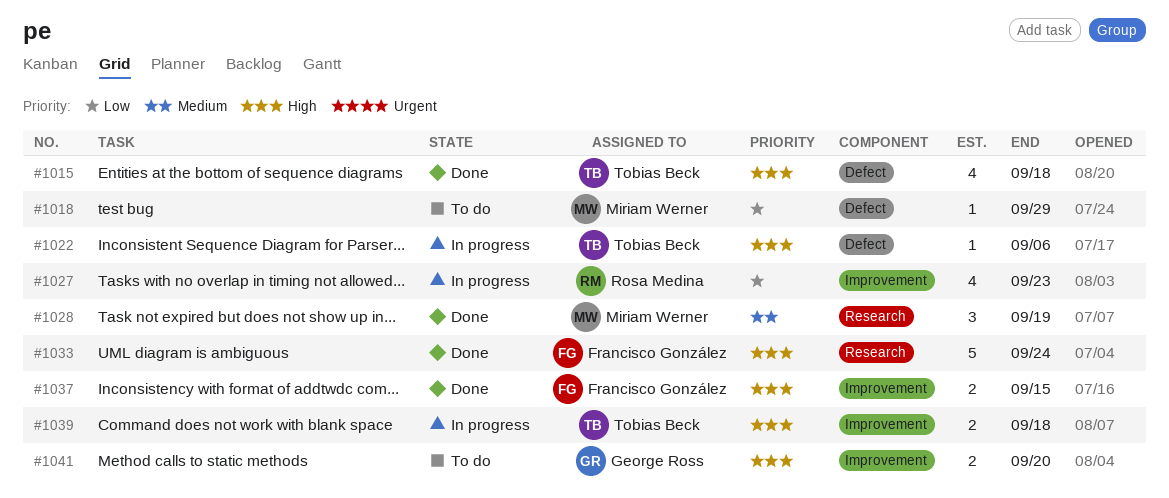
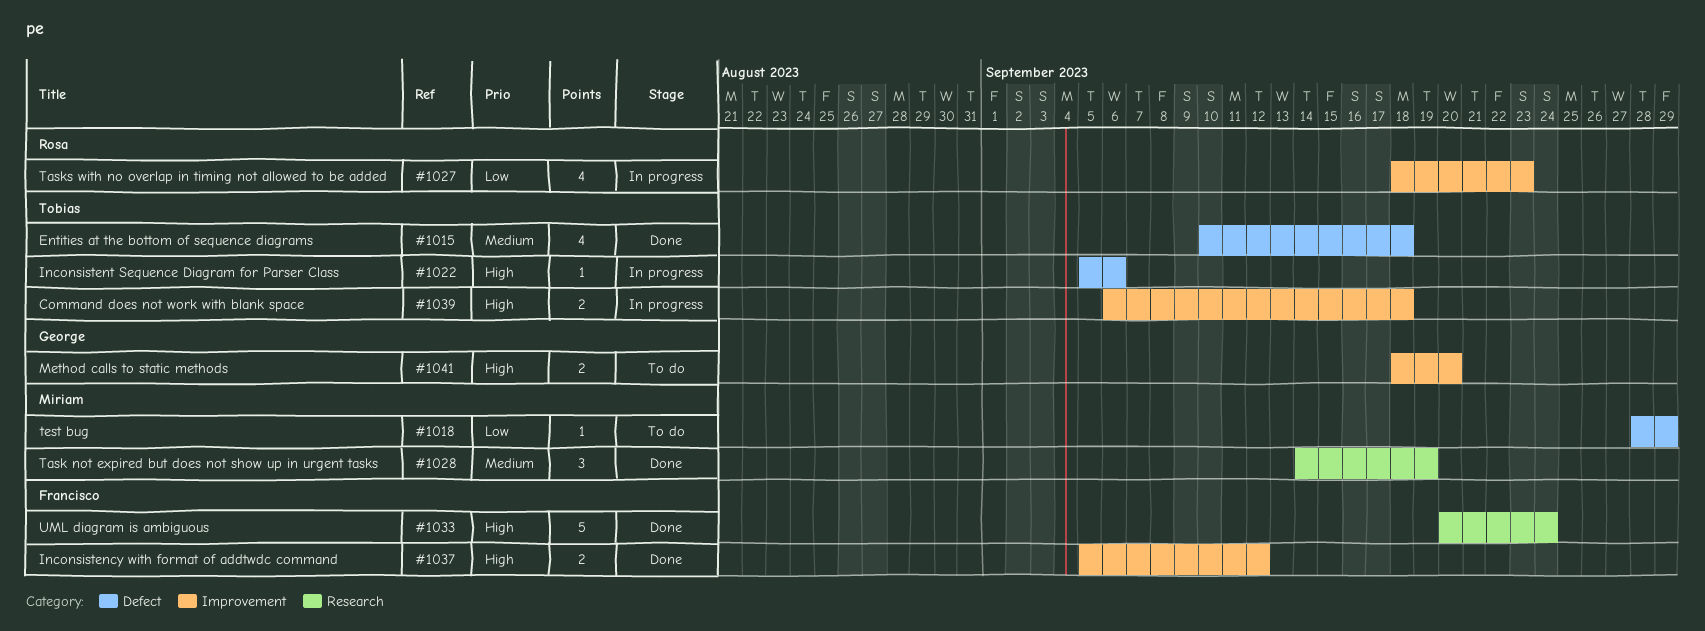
#1015, priority: High -> Medium
#1037, due: Sep 15 -> Sep 12

